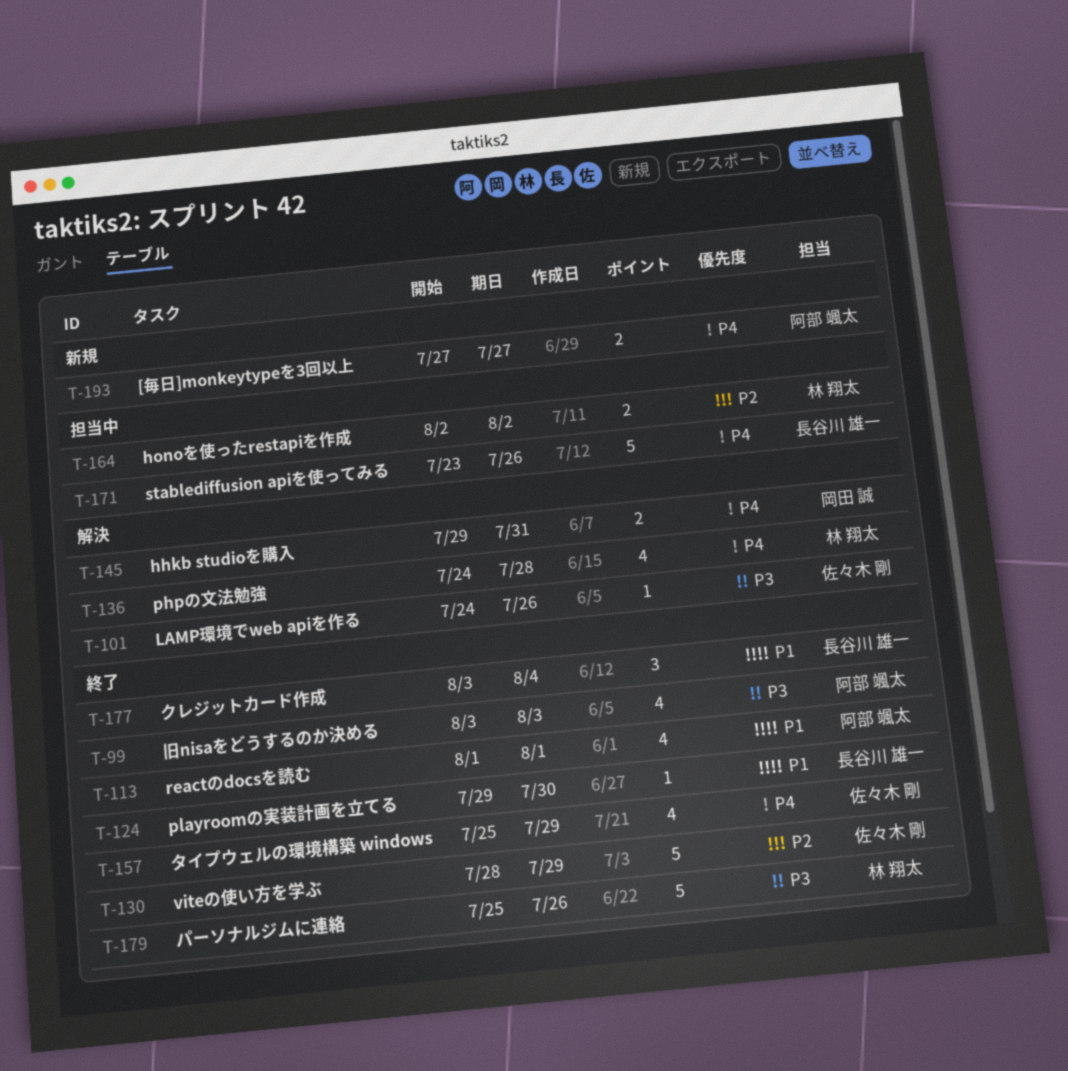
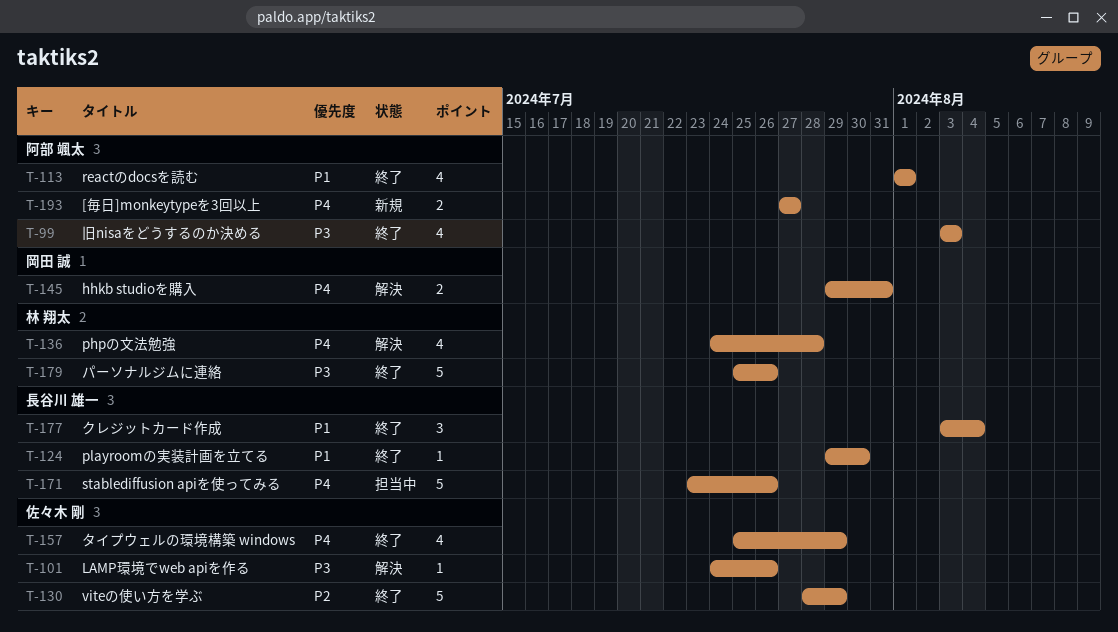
T-164: present -> none

